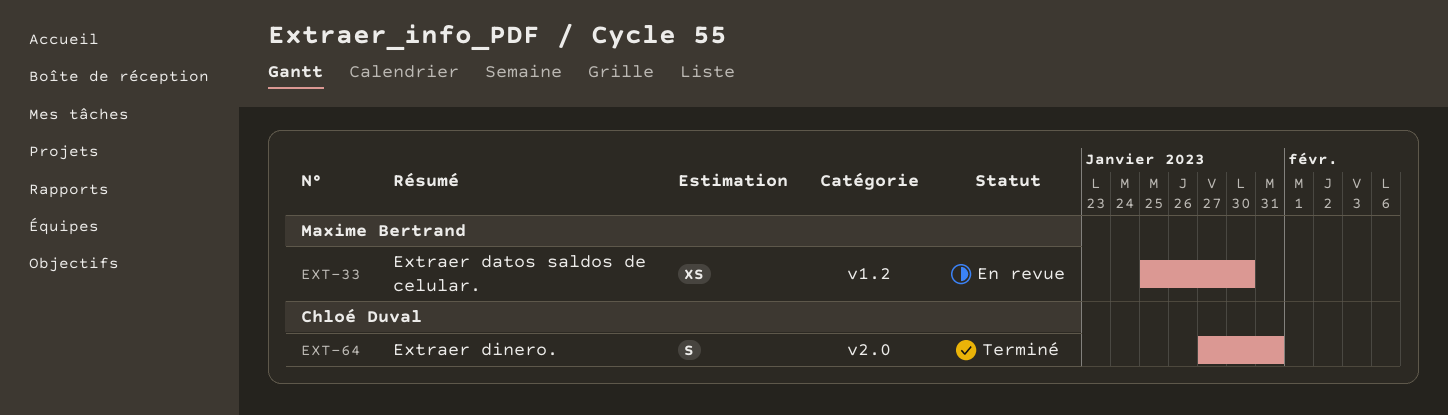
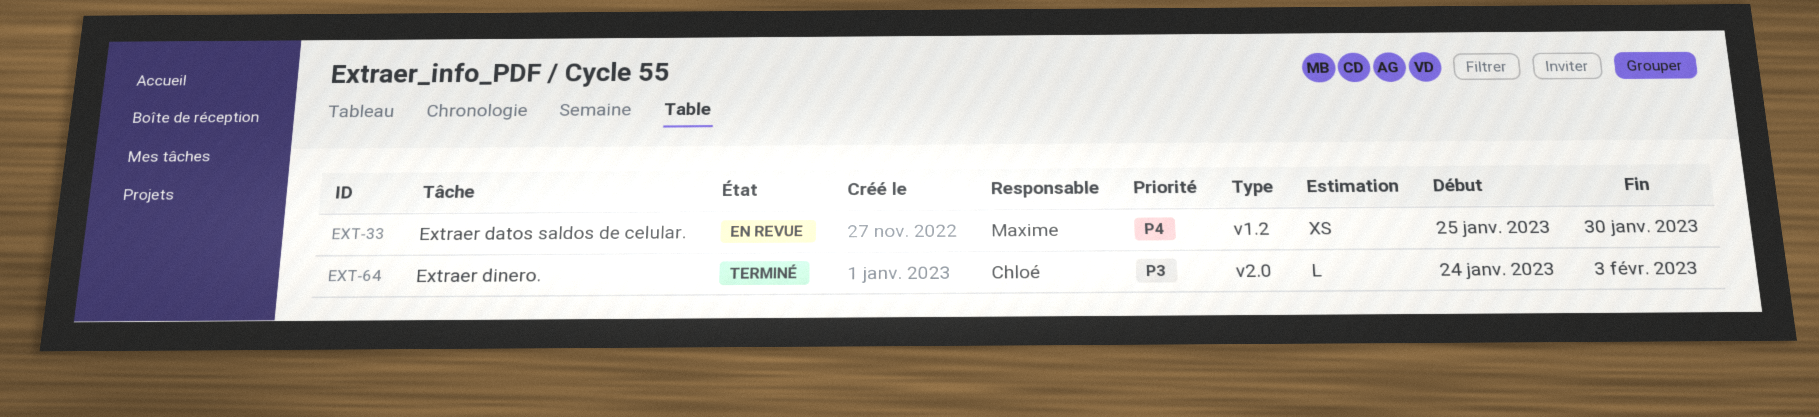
EXT-64, estimate: S -> L
EXT-64, start: Jan 27 -> Jan 24
EXT-64, due: Jan 31 -> Feb 3

